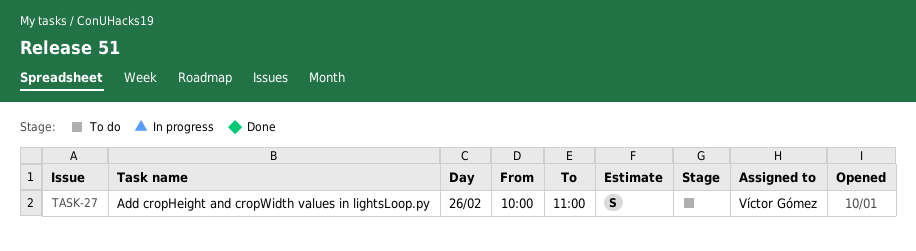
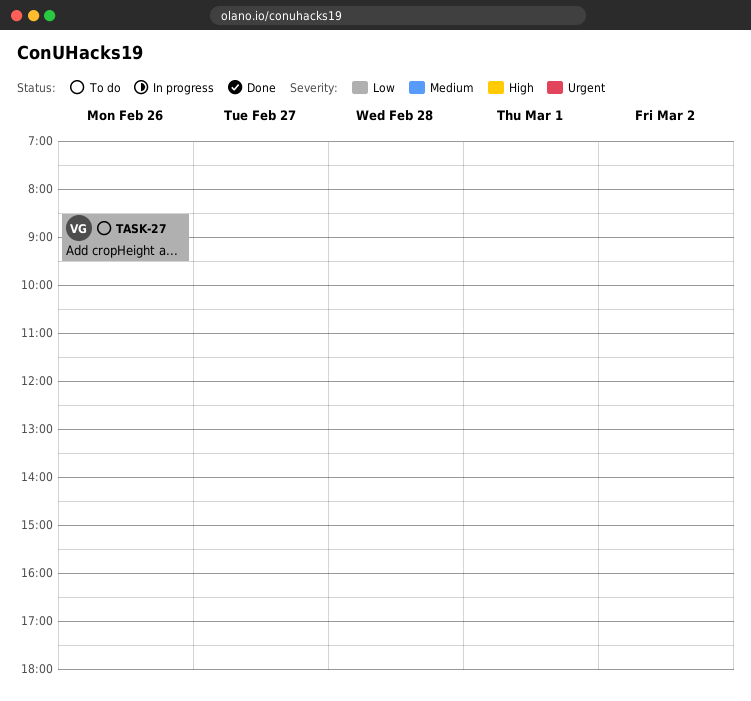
TASK-27, begins: 10:00 -> 08:30
TASK-27, ends: 11:00 -> 09:30

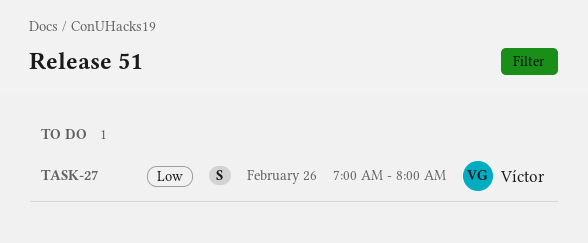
TASK-27, begins: 08:30 -> 07:00
TASK-27, ends: 09:30 -> 08:00

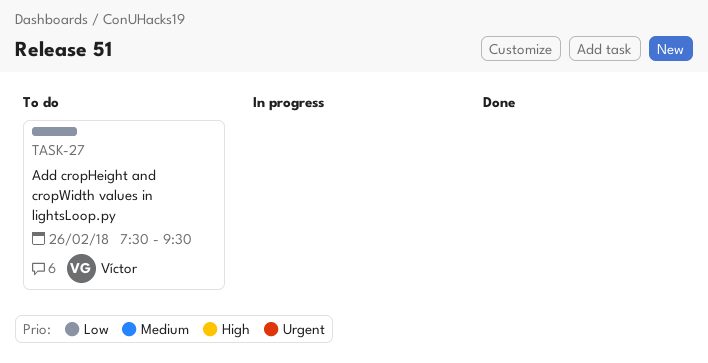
TASK-27, begins: 07:00 -> 07:30
TASK-27, ends: 08:00 -> 09:30

